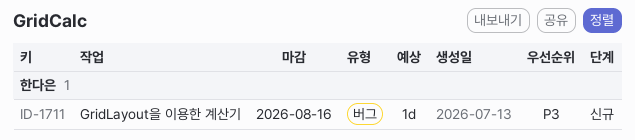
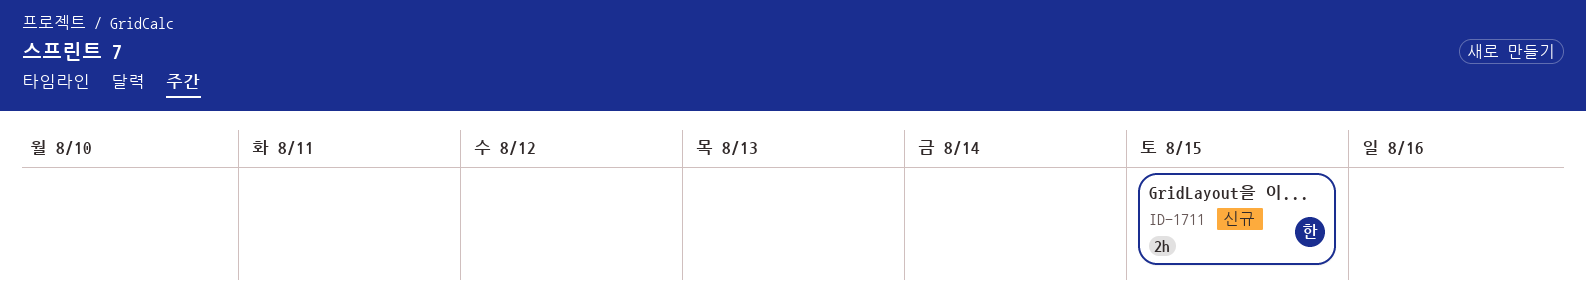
ID-1711, estimate: 1d -> 2h
ID-1711, due: Aug 16 -> Aug 15

